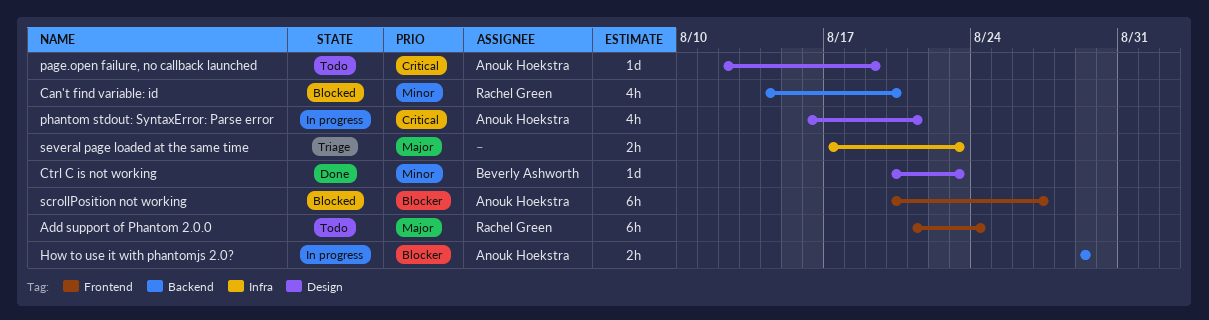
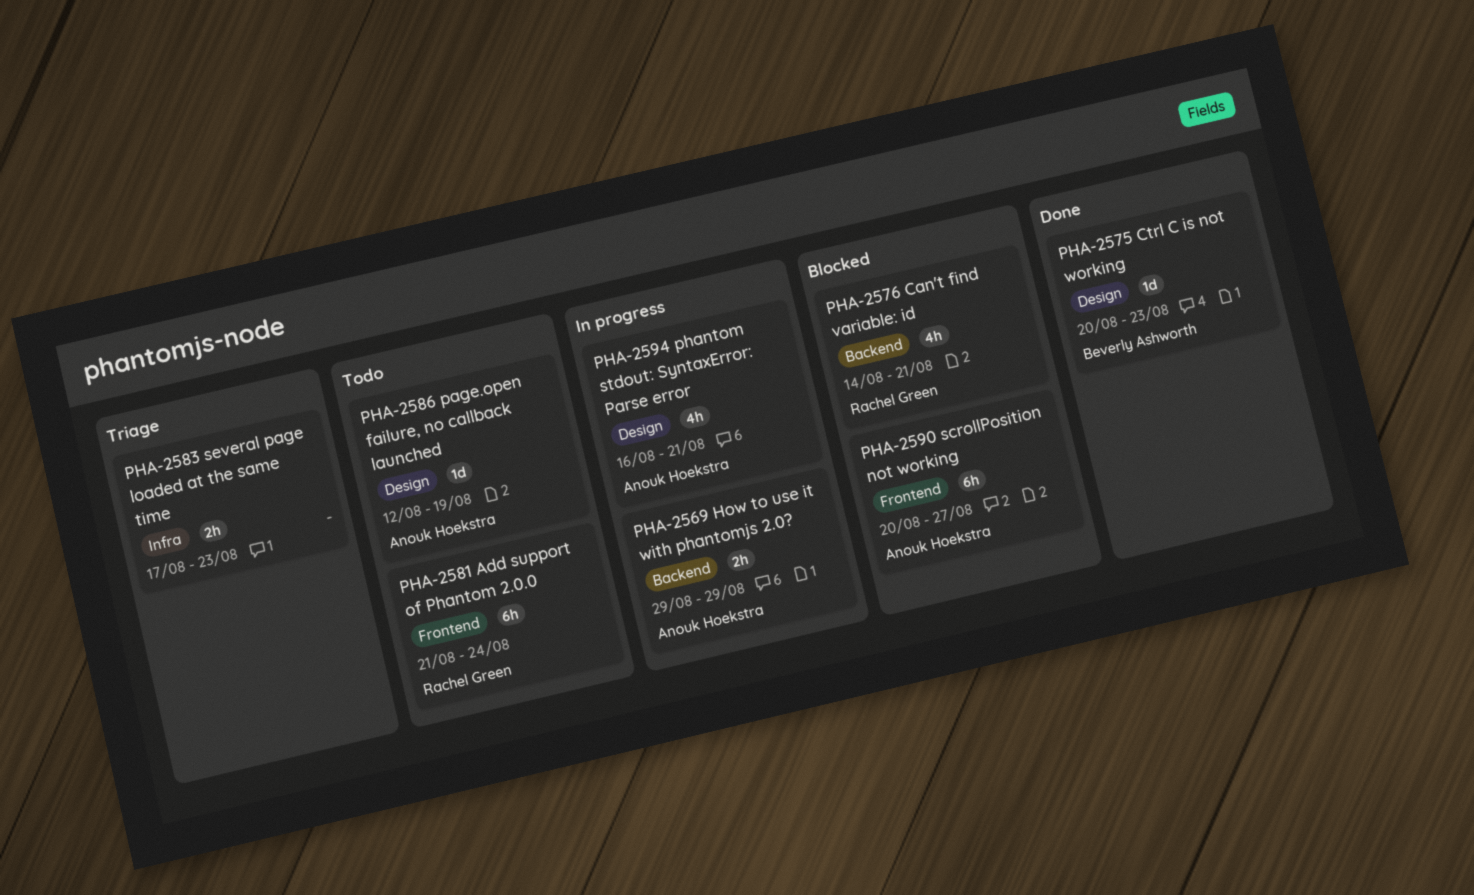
Can't find variable: id, due: Aug 20 -> Aug 21

